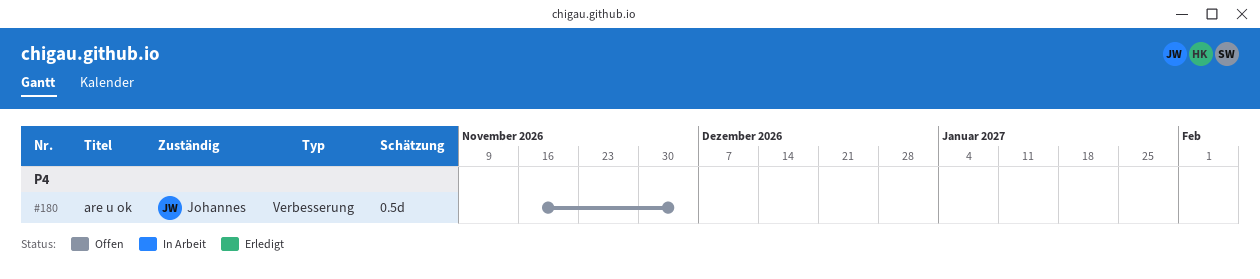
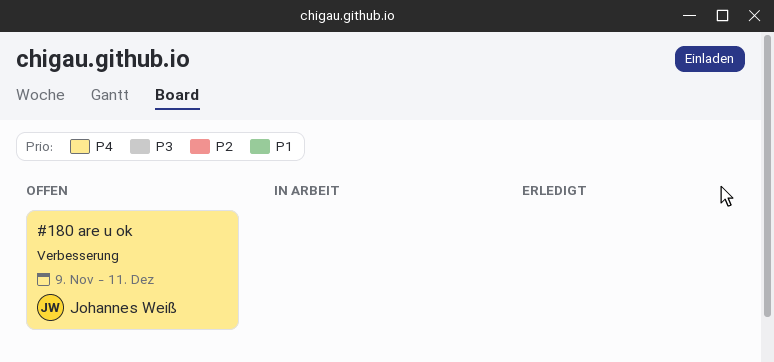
#180, start: Nov 16 -> Nov 9
#180, due: Dec 4 -> Dec 11

